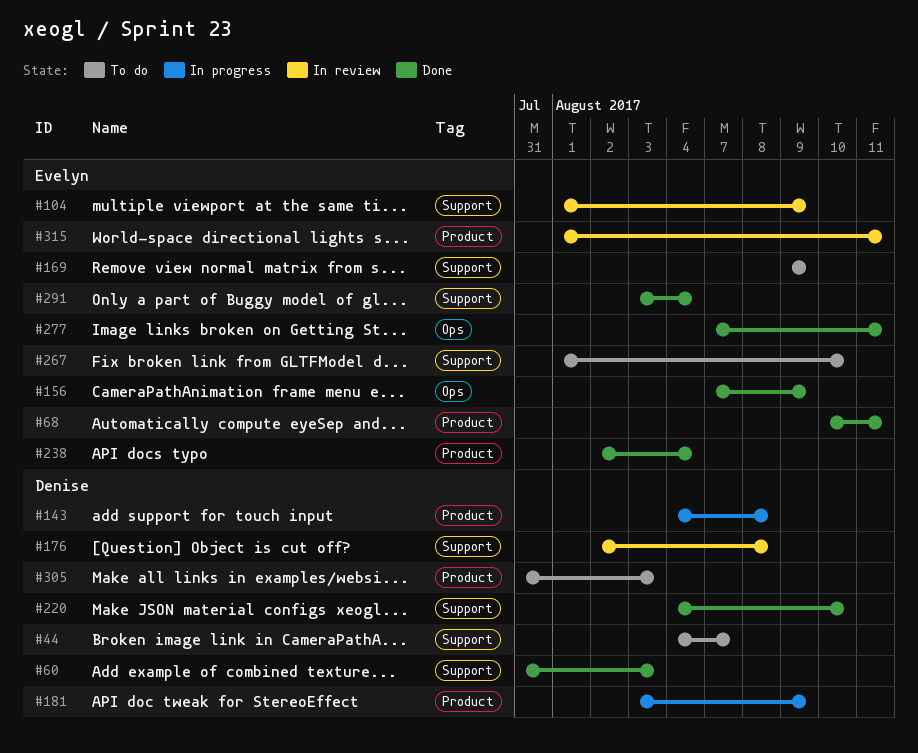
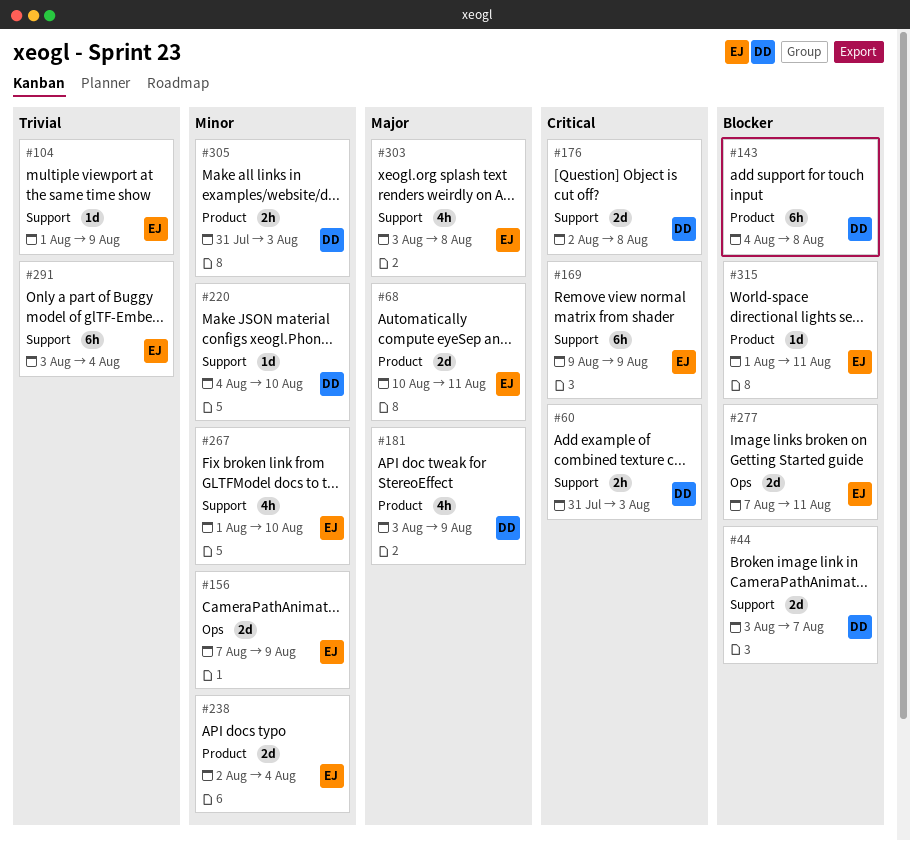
#44, start: Aug 4 -> Aug 3
#303: none -> present

